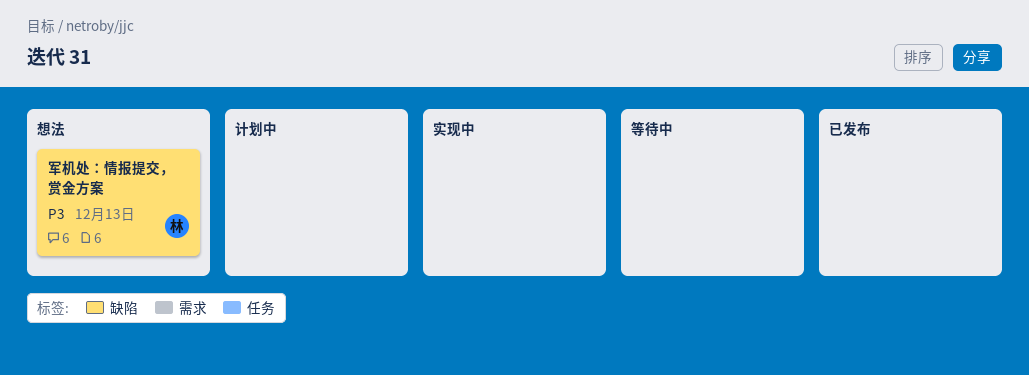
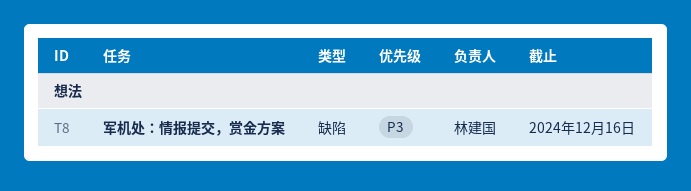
军机处：情报提交，赏金方案, due: Dec 13 -> Dec 16

